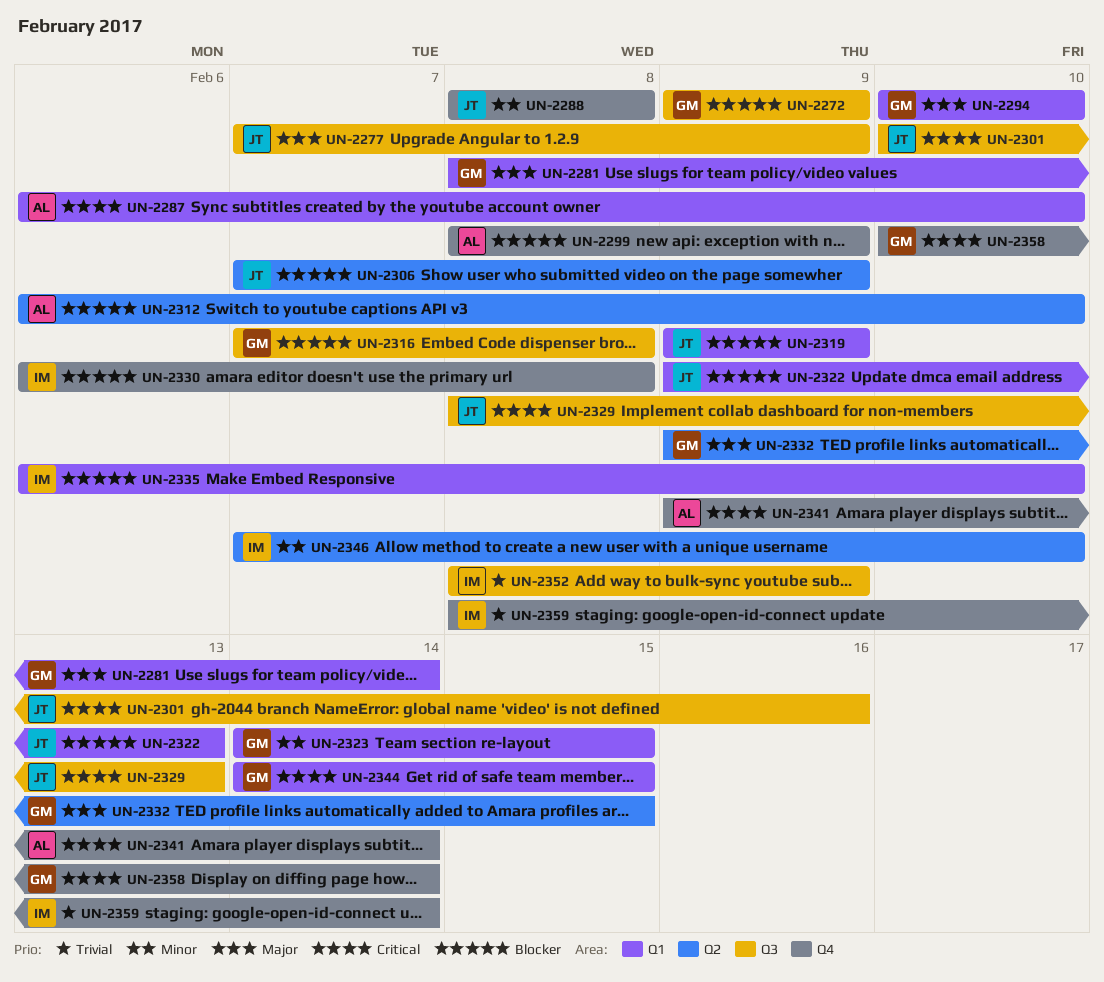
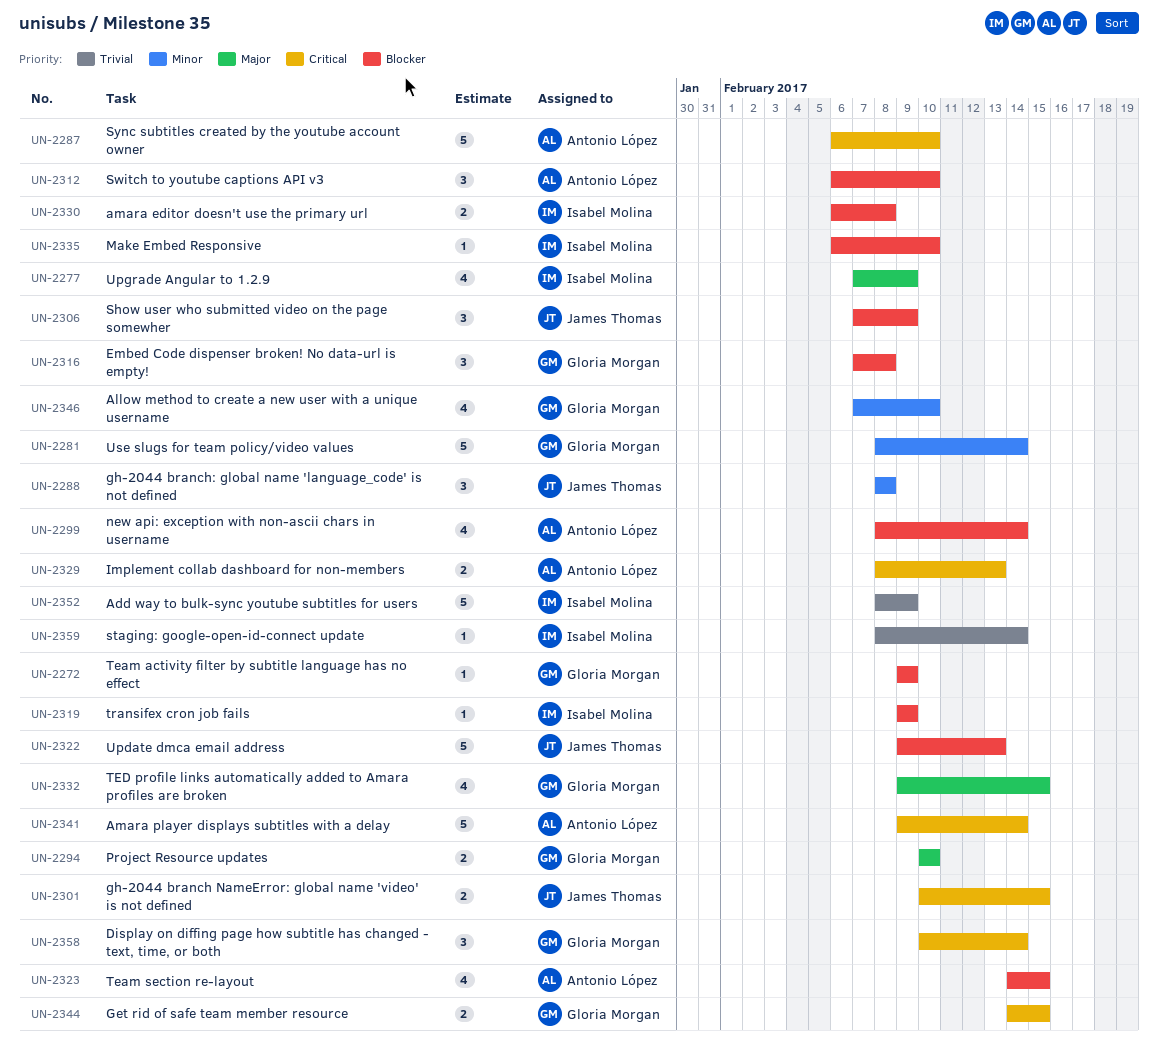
UN-2277, owner: James Thomas -> Isabel Molina
UN-2281, priority: Major -> Minor
UN-2299, due: Feb 9 -> Feb 14
UN-2301, due: Feb 16 -> Feb 15
UN-2319, owner: James Thomas -> Isabel Molina
UN-2323, owner: Gloria Morgan -> Antonio López
UN-2323, priority: Minor -> Blocker
UN-2329, owner: James Thomas -> Antonio López
UN-2346, owner: Isabel Molina -> Gloria Morgan

